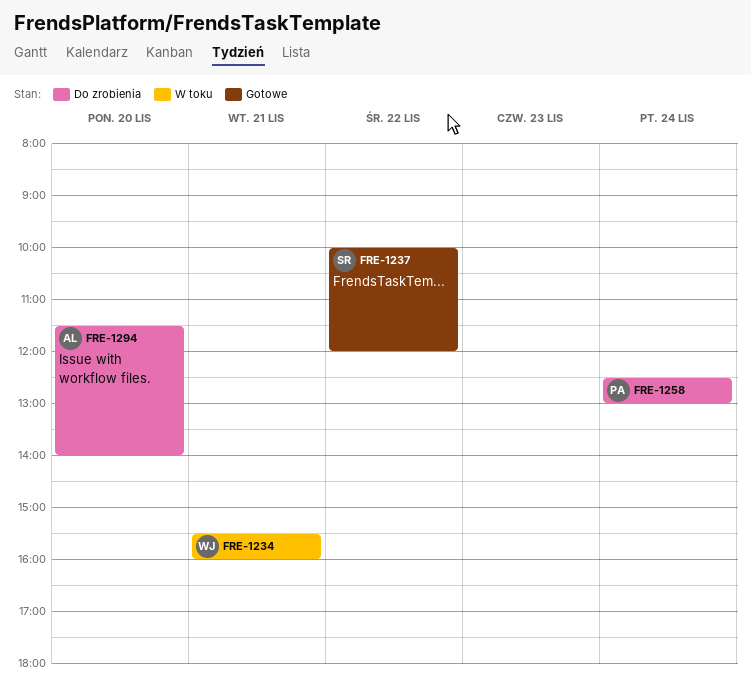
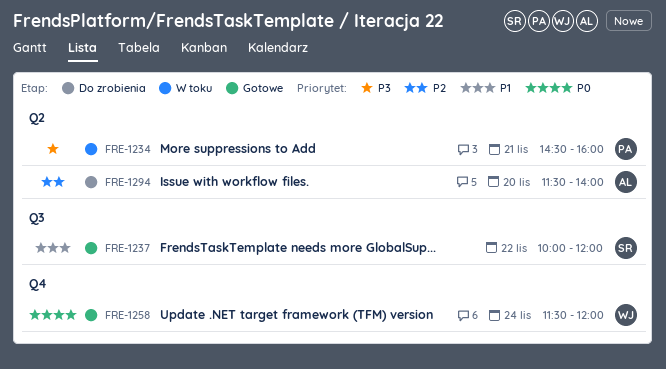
FRE-1234, owner: WJ -> PA
FRE-1234, begins: 15:30 -> 14:30
FRE-1258, status: Do zrobienia -> Gotowe
FRE-1258, owner: PA -> WJ
FRE-1258, begins: 12:30 -> 11:30
FRE-1258, ends: 13:00 -> 12:00

